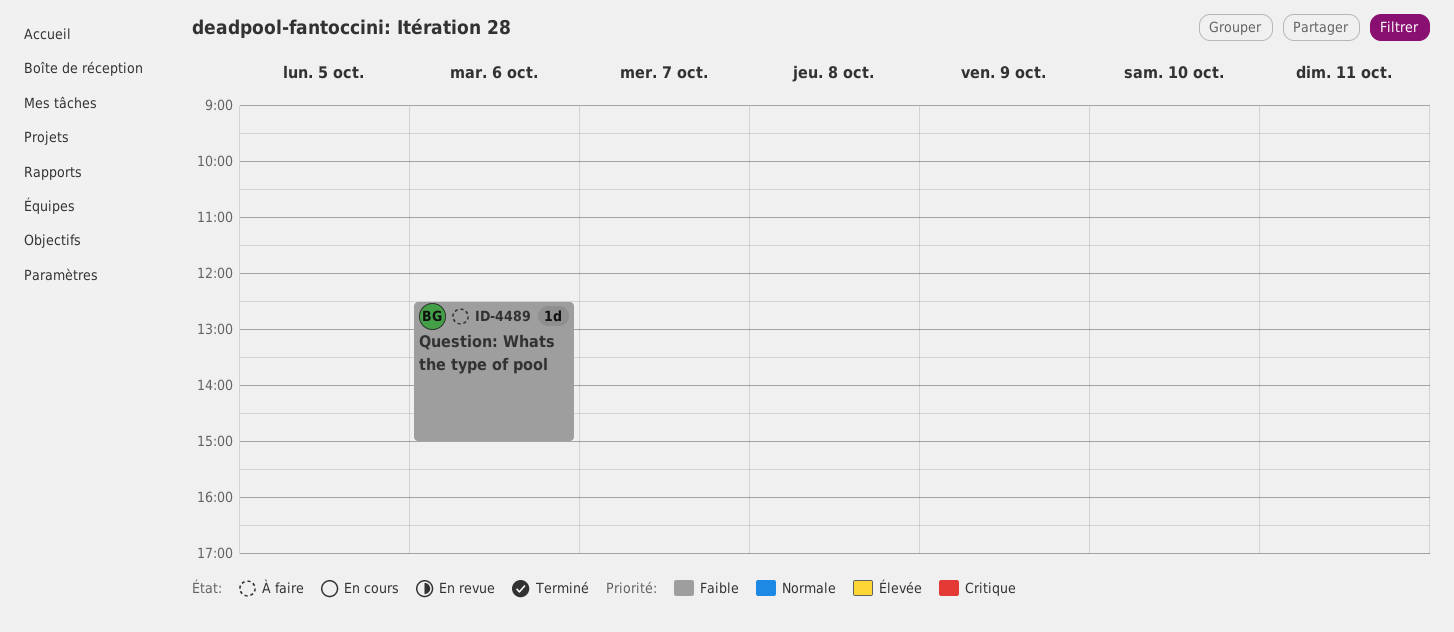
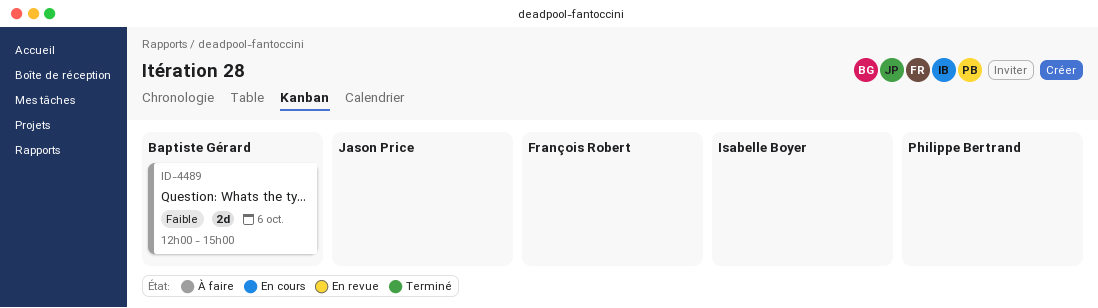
ID-4489, estimate: 1d -> 2d
ID-4489, begins: 12:30 -> 12:00

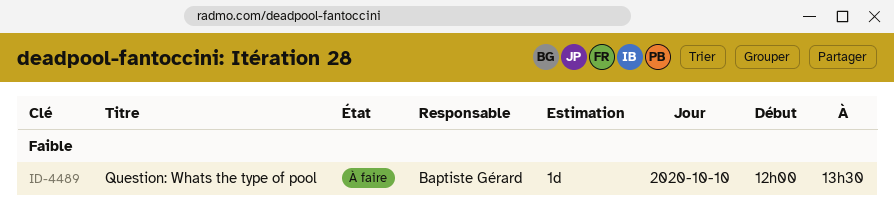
ID-4489, estimate: 2d -> 1d
ID-4489, day: Oct 6 -> Oct 10
ID-4489, ends: 15:00 -> 13:30

